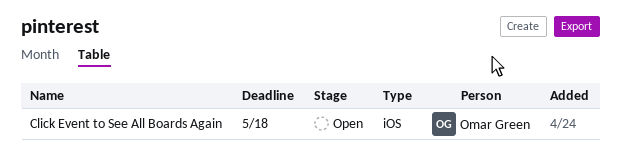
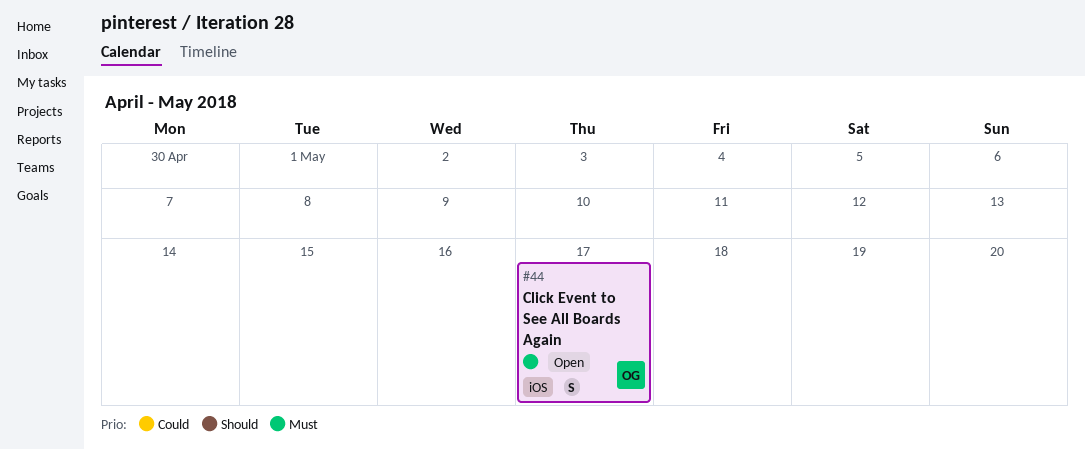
Click Event to See All Boards Again, due: May 18 -> May 17

